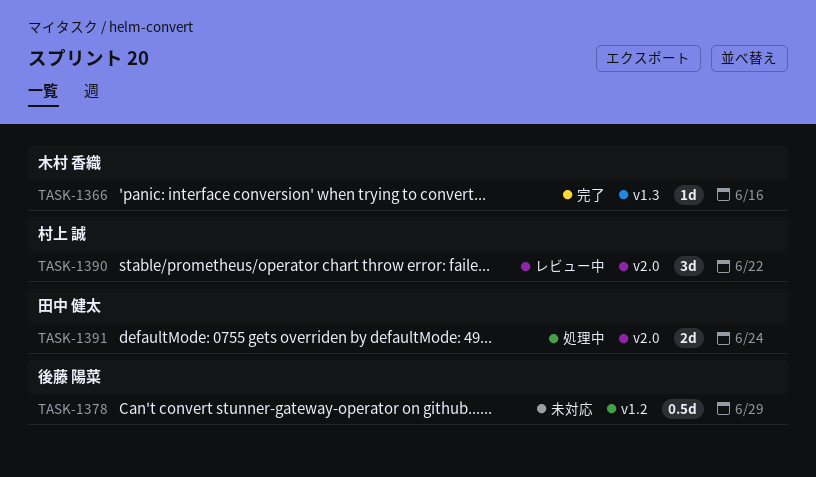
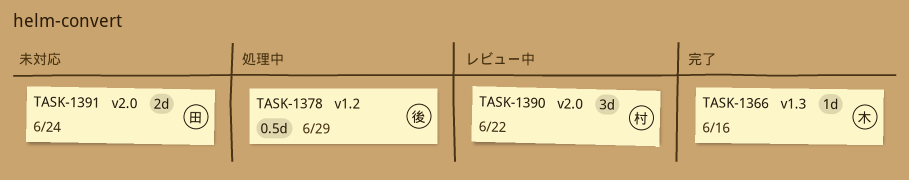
TASK-1378, status: 未対応 -> 処理中
TASK-1391, status: 処理中 -> 未対応

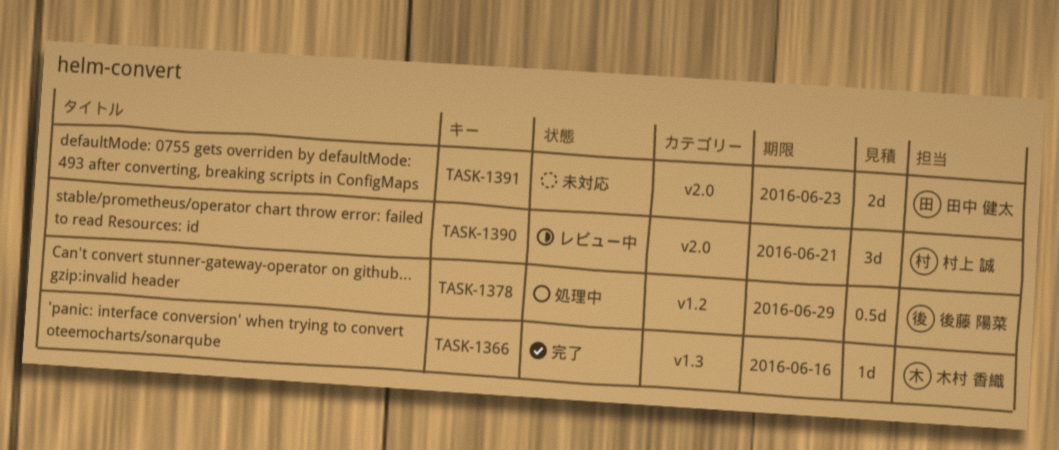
TASK-1390, due: Jun 22 -> Jun 21
TASK-1391, due: Jun 24 -> Jun 23

